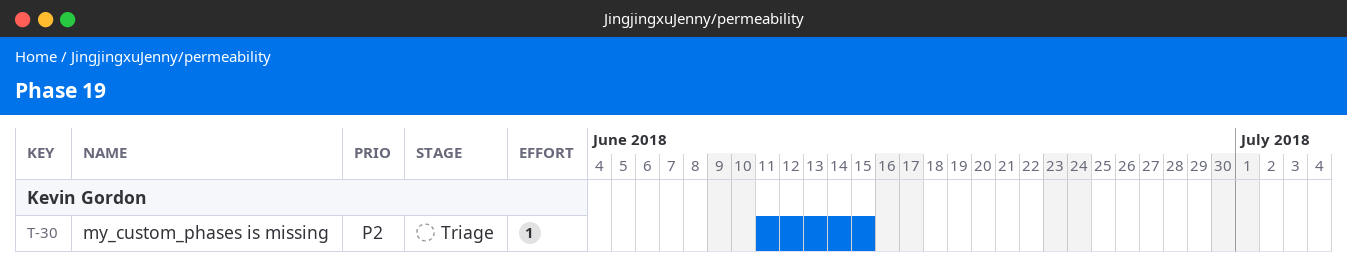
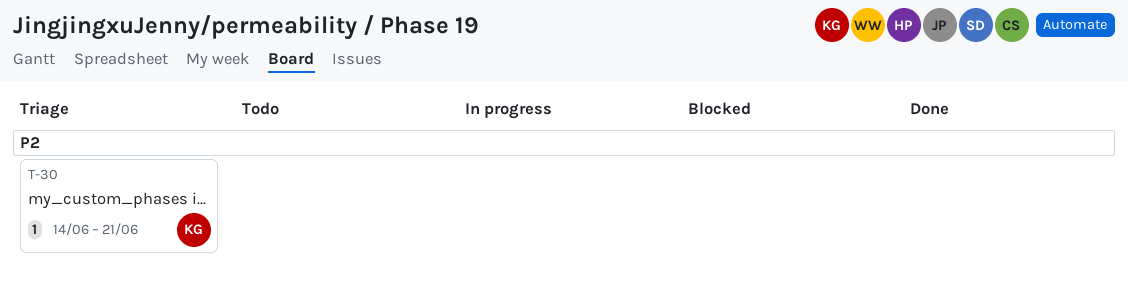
T-30, start: Jun 11 -> Jun 14
T-30, due: Jun 15 -> Jun 21

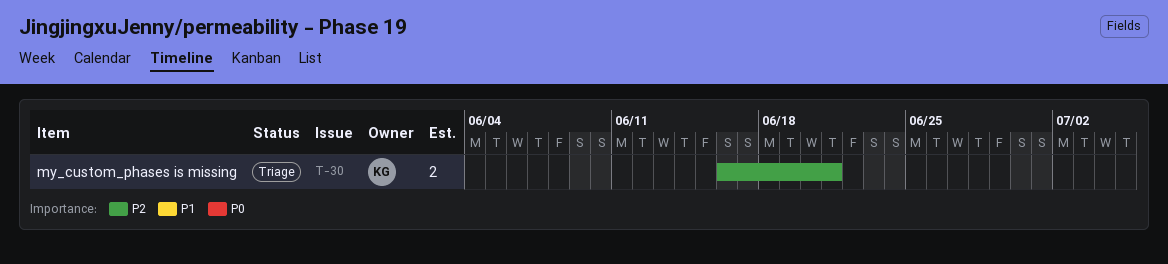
T-30, estimate: 1 -> 2
T-30, start: Jun 14 -> Jun 16

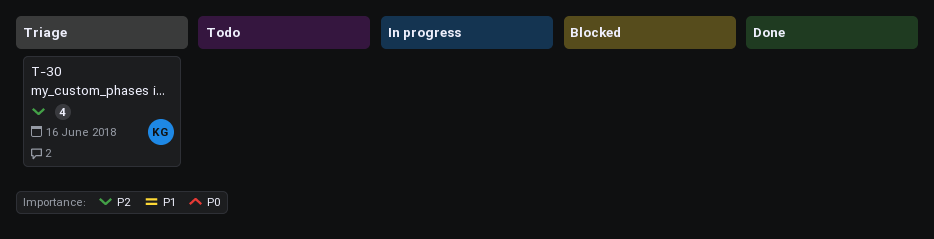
T-30, estimate: 2 -> 4
T-30, due: Jun 21 -> Jun 16

